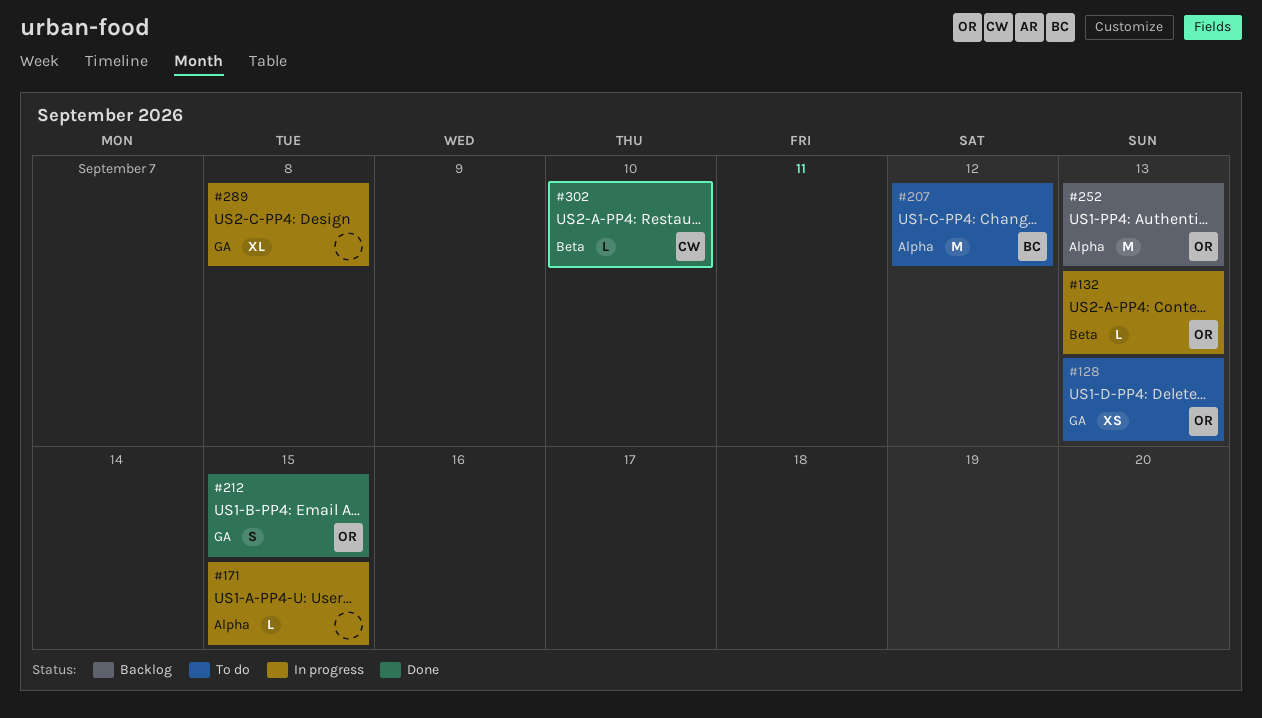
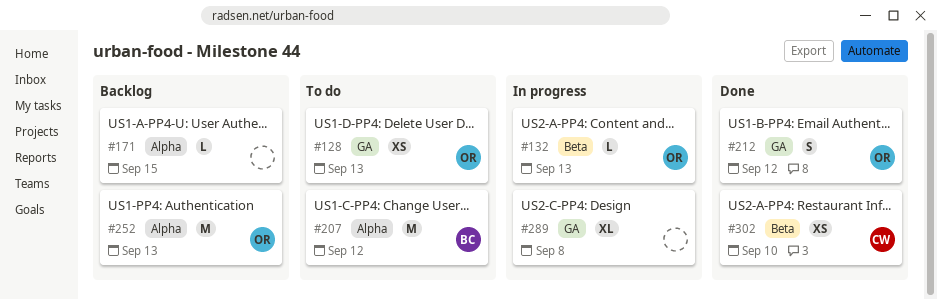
#171, status: In progress -> Backlog
#212, due: Sep 15 -> Sep 12
#302, estimate: L -> XS

